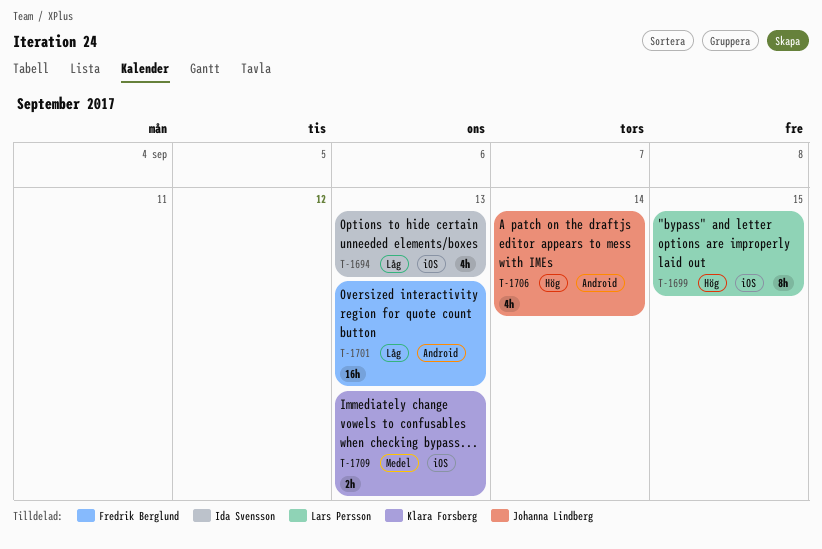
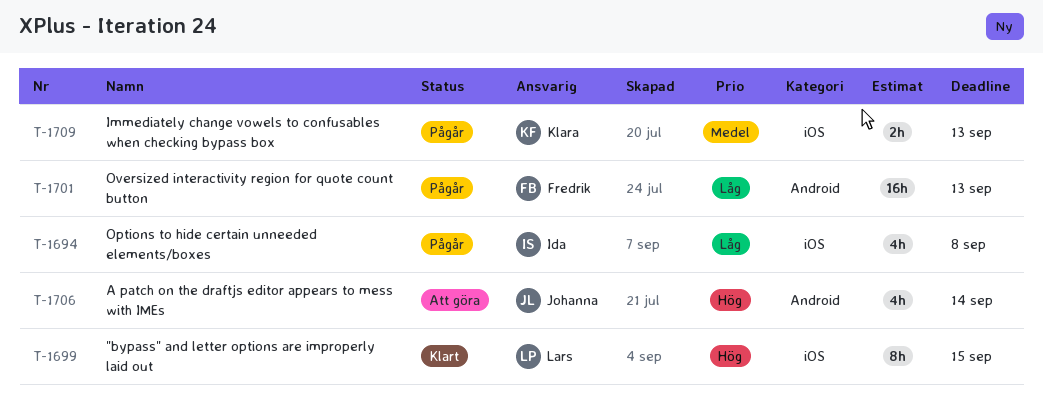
T-1694, due: Sep 13 -> Sep 8

